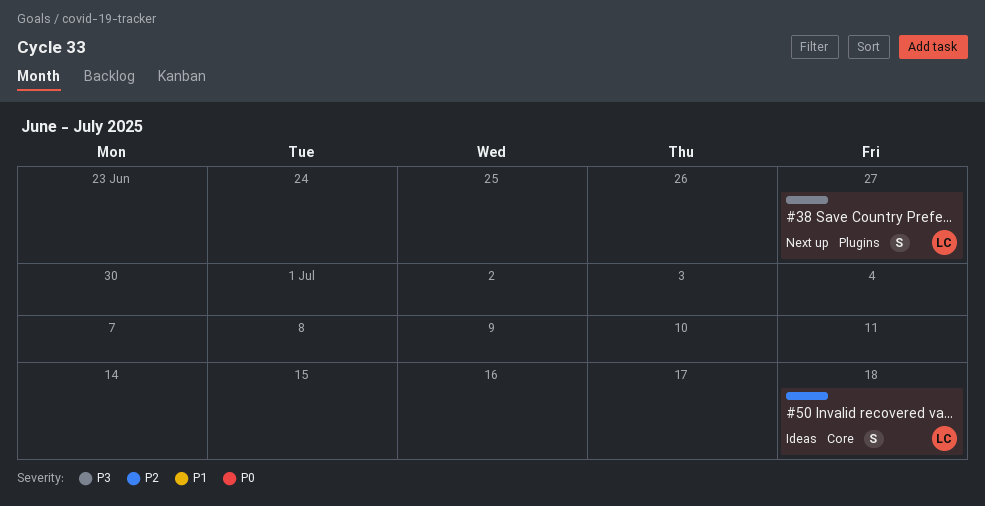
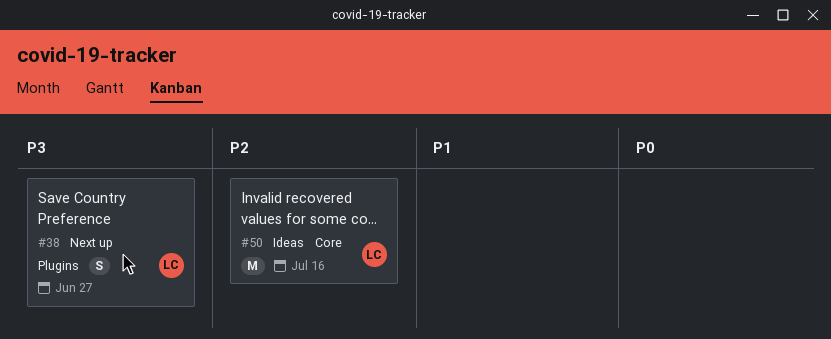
#50, estimate: S -> M
#50, due: Jul 18 -> Jul 16

